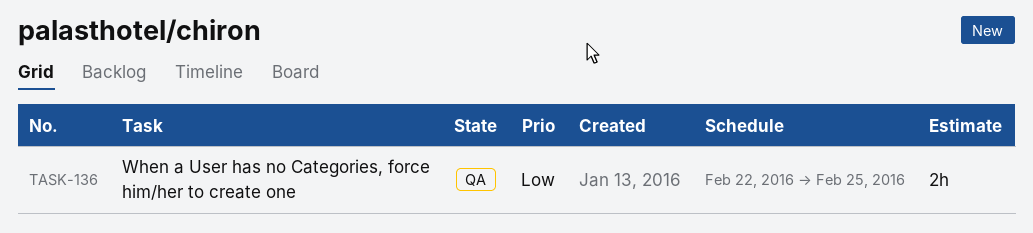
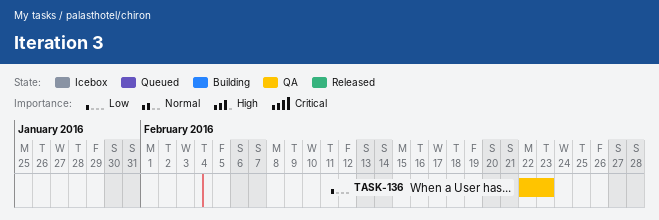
TASK-136, due: Feb 25 -> Feb 23

